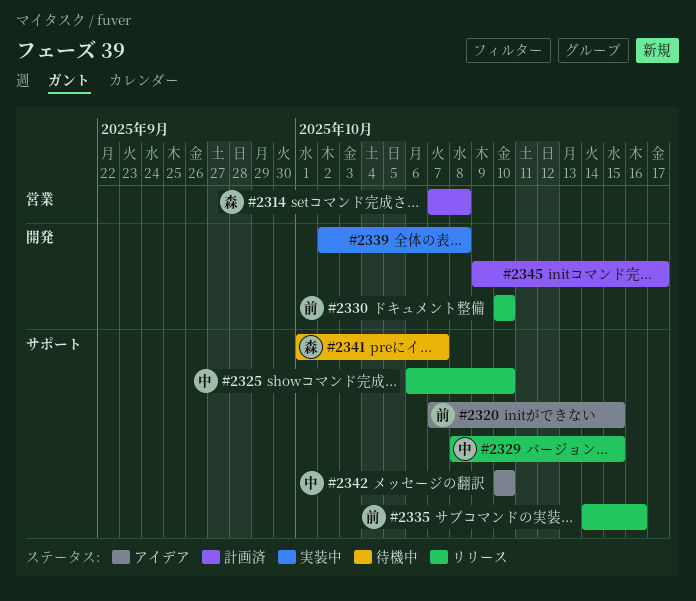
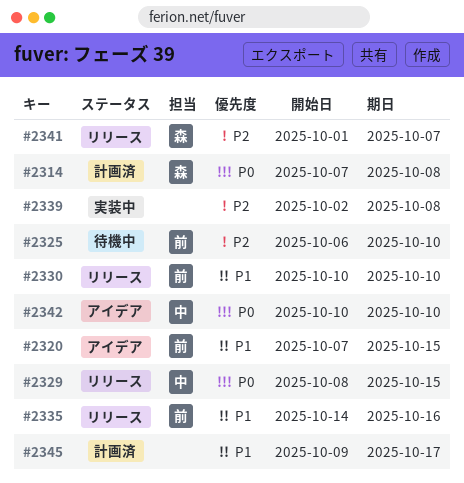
#2325, status: リリース -> 待機中
#2325, owner: 中 -> 前
#2341, status: 待機中 -> リリース

